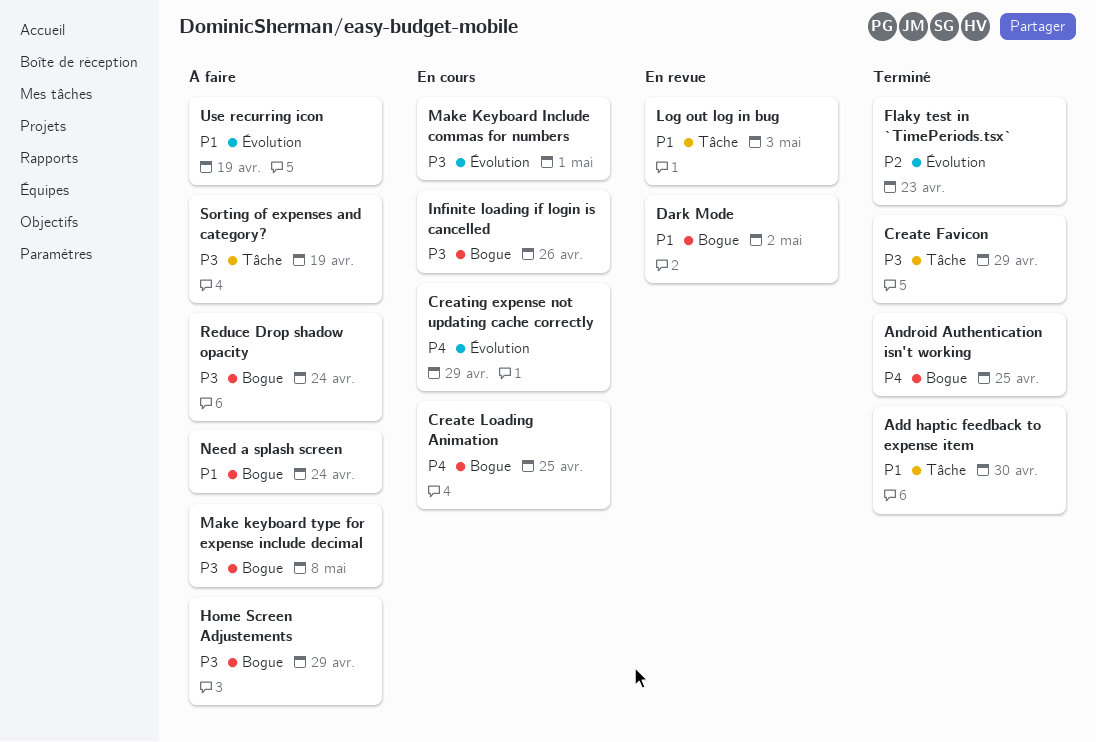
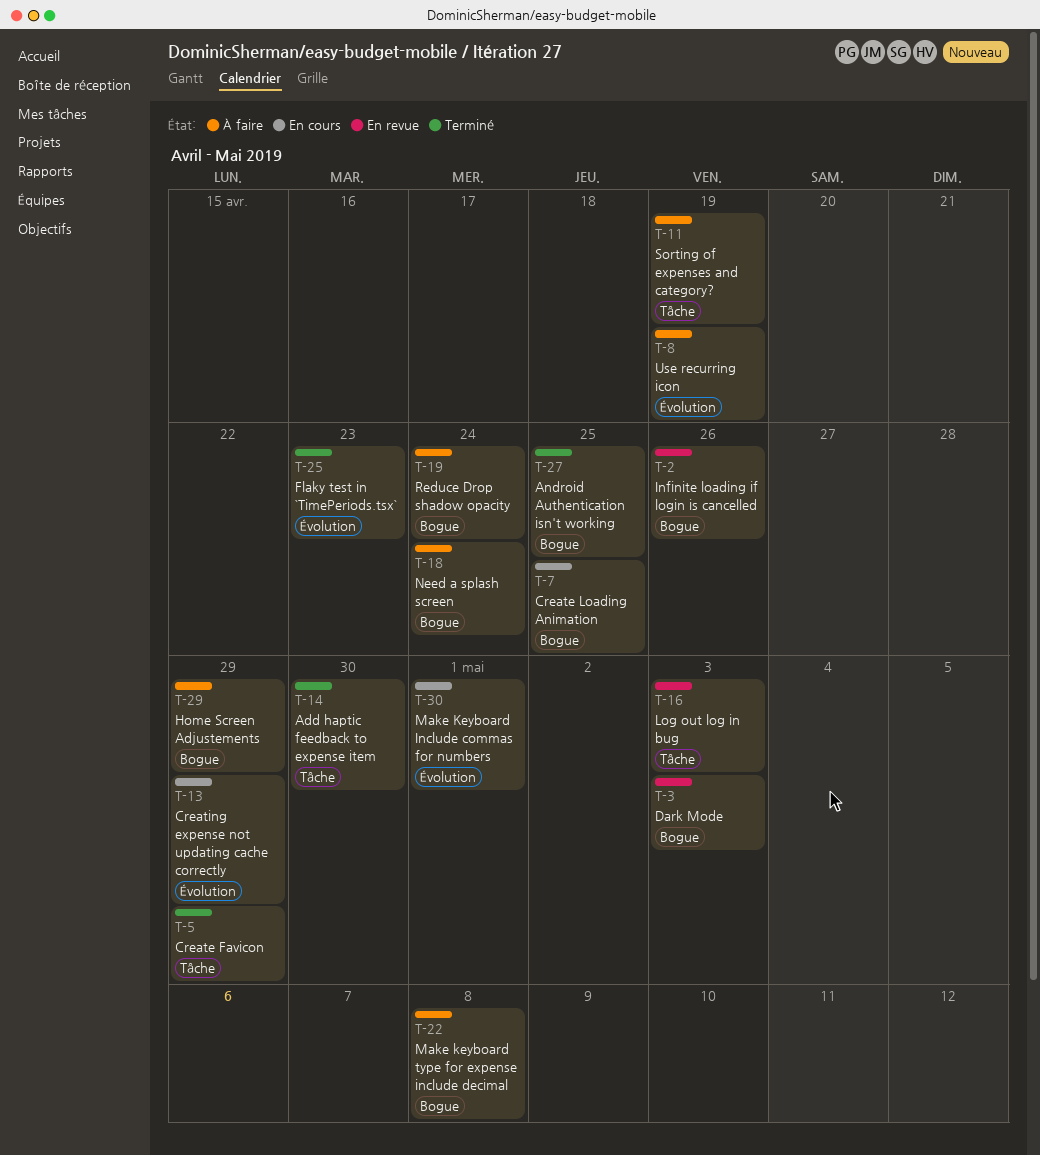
Dark Mode, due: May 2 -> May 3
Infinite loading if login is cancelled, status: En cours -> En revue

